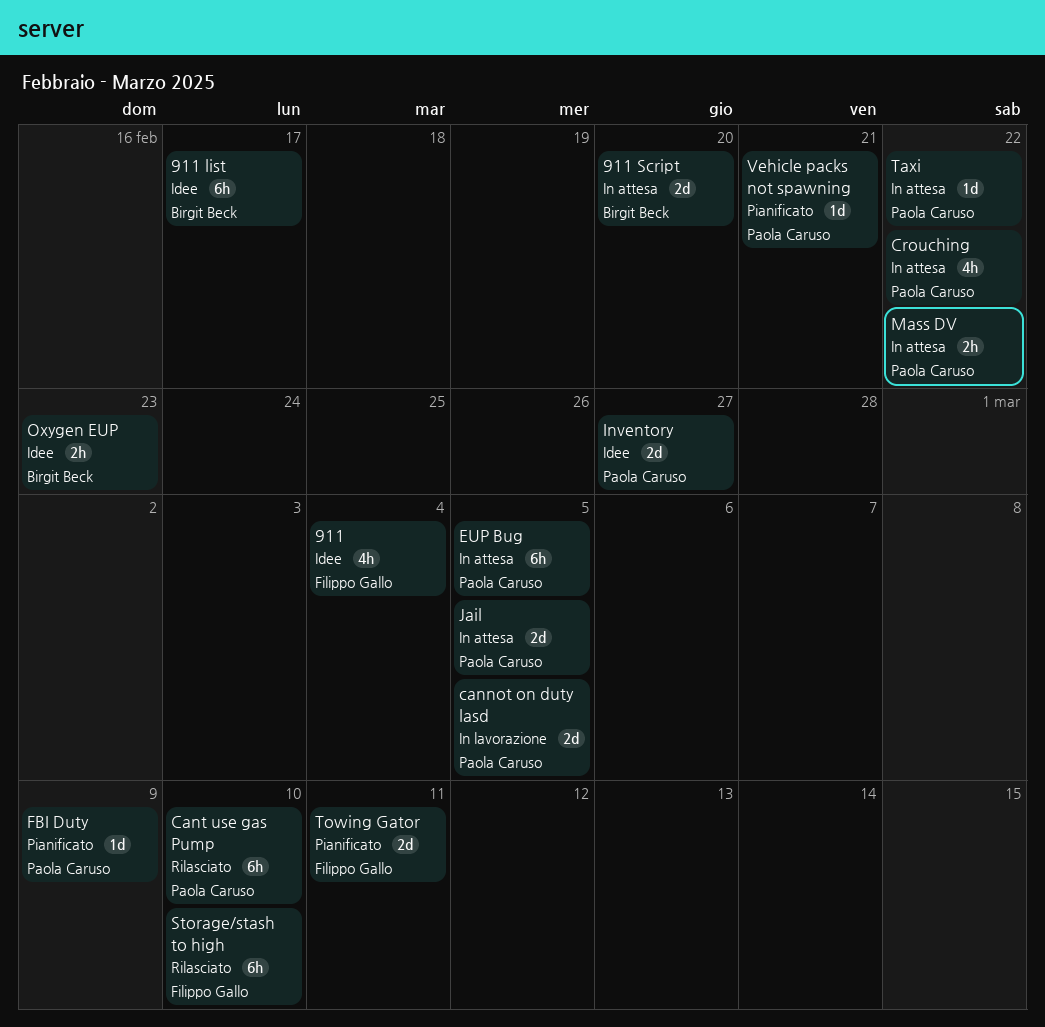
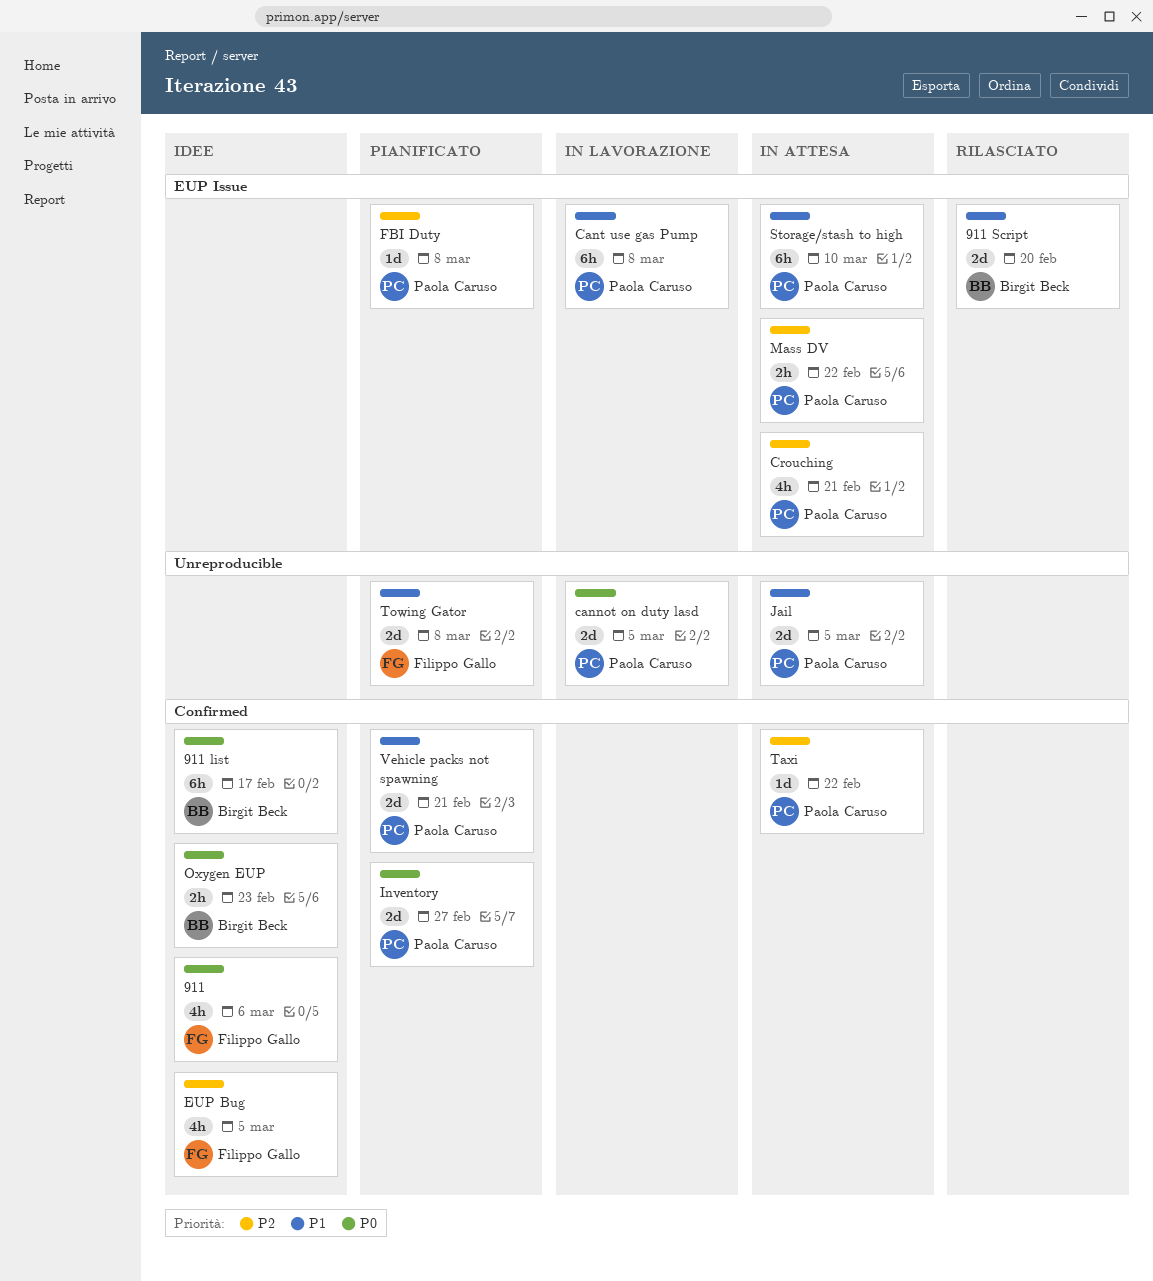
911, due: Mar 4 -> Mar 6
911 Script, status: In attesa -> Rilasciato
Cant use gas Pump, status: Rilasciato -> In lavorazione
Cant use gas Pump, due: Mar 10 -> Mar 8
Crouching, due: Feb 22 -> Feb 21
EUP Bug, status: In attesa -> Idee
EUP Bug, owner: Paola Caruso -> Filippo Gallo
EUP Bug, estimate: 6h -> 4h
FBI Duty, due: Mar 9 -> Mar 8
Inventory, status: Idee -> Pianificato
Storage/stash to high, status: Rilasciato -> In attesa
Storage/stash to high, owner: Filippo Gallo -> Paola Caruso
Towing Gator, due: Mar 11 -> Mar 8
Vehicle packs not spawning, estimate: 1d -> 2d

